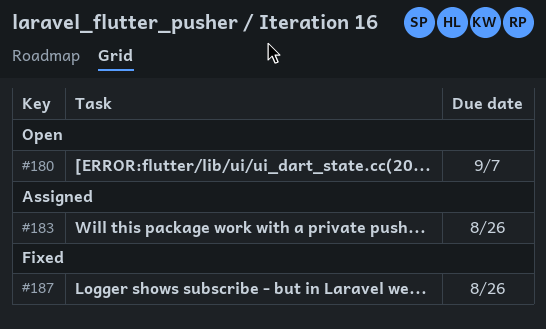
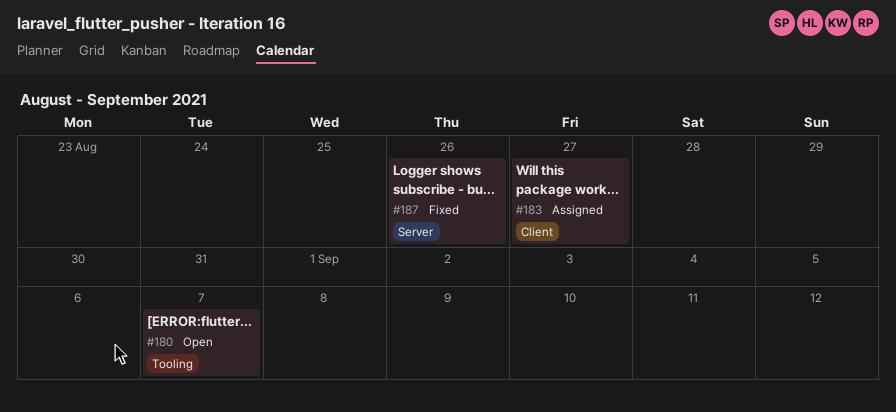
#183, due: Aug 26 -> Aug 27

